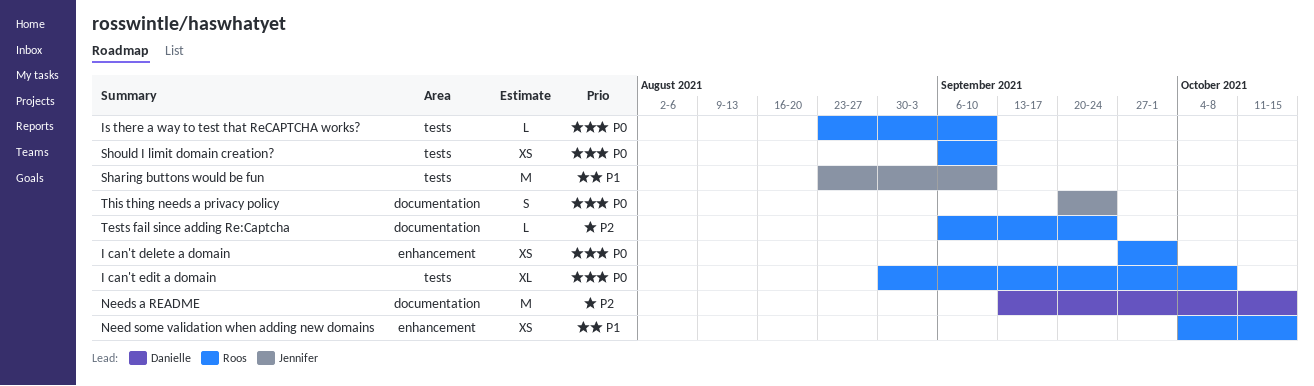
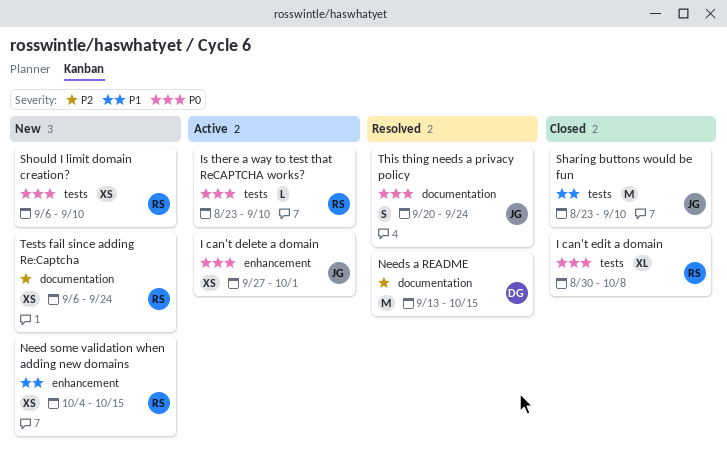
I can't delete a domain, owner: Roos -> Jennifer
Tests fail since adding Re:Captcha, estimate: L -> XS

